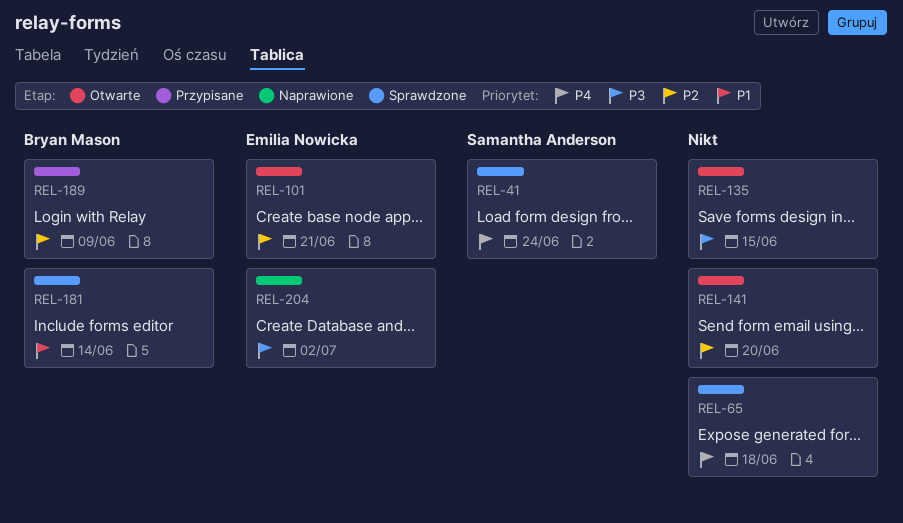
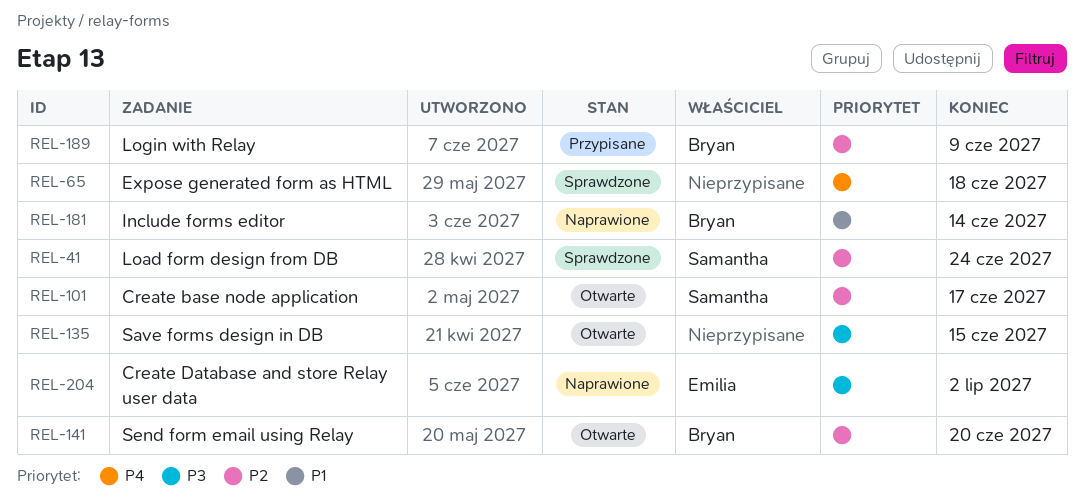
REL-41, priority: P4 -> P2
REL-101, owner: Emilia Nowicka -> Samantha Anderson
REL-101, due: Jun 21 -> Jun 17
REL-141, owner: none -> Bryan Mason
REL-181, status: Sprawdzone -> Naprawione

